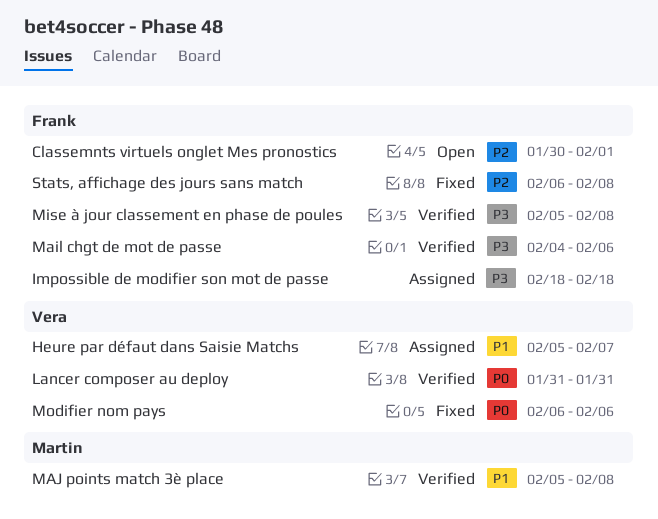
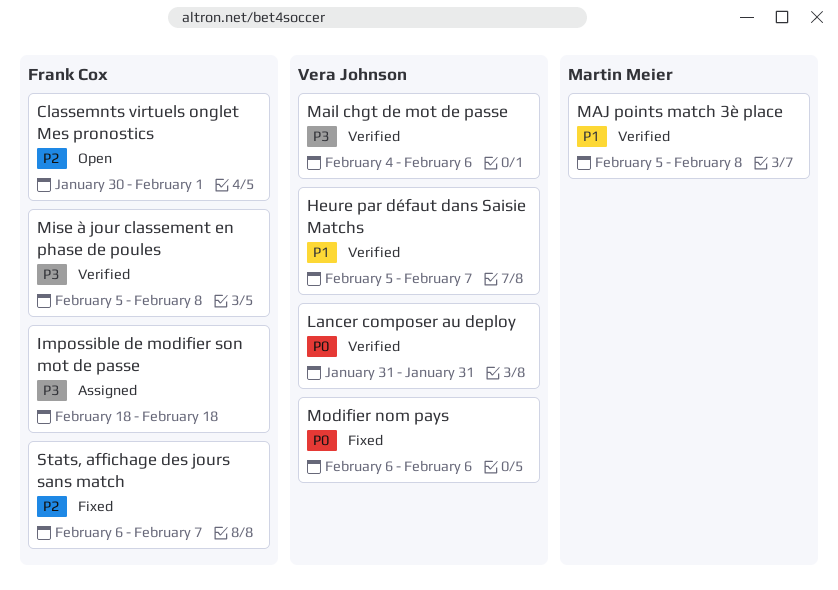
Heure par défaut dans Saisie Matchs, status: Assigned -> Verified
Mail chgt de mot de passe, owner: Frank Cox -> Vera Johnson
Stats, affichage des jours sans match, due: Feb 8 -> Feb 7

